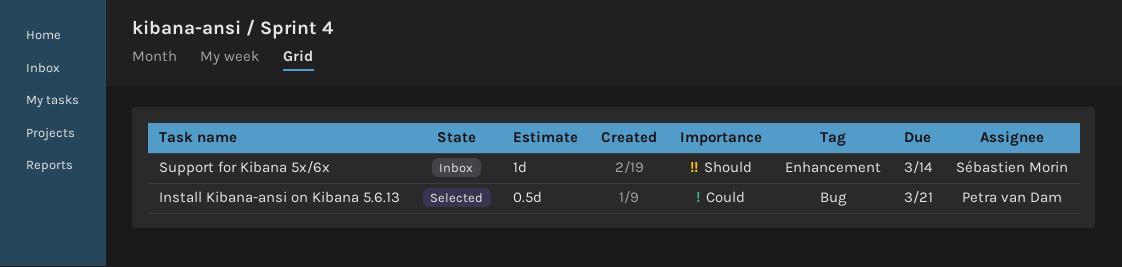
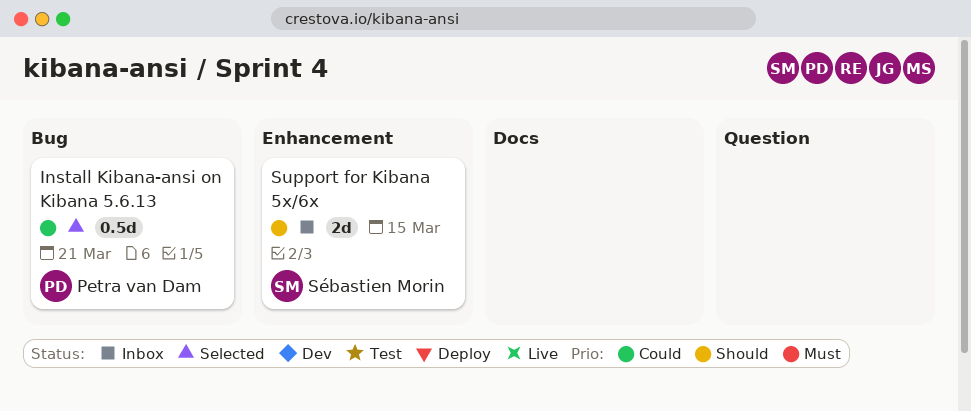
Support for Kibana 5x/6x, estimate: 1d -> 2d
Support for Kibana 5x/6x, due: Mar 14 -> Mar 15

